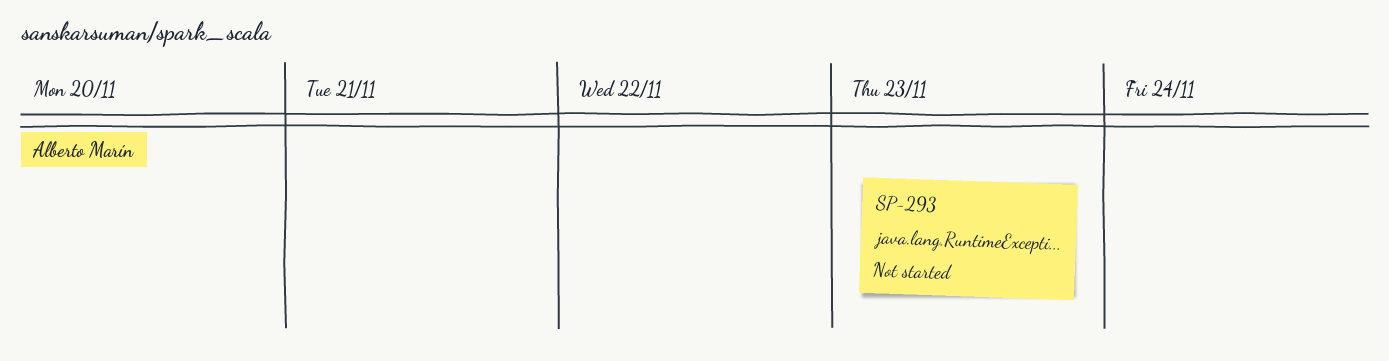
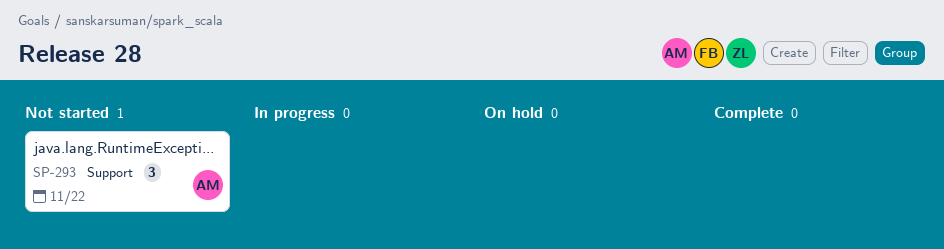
SP-293, due: Nov 23 -> Nov 22

